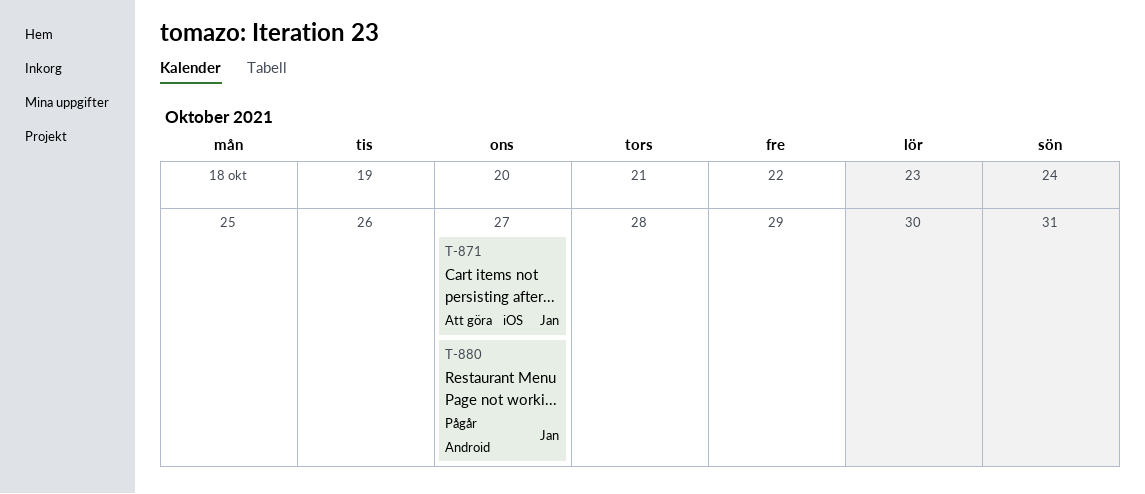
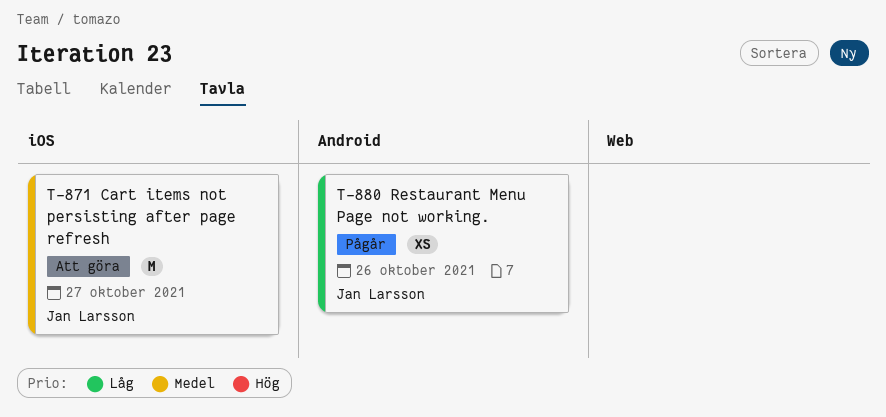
T-880, due: Oct 27 -> Oct 26

